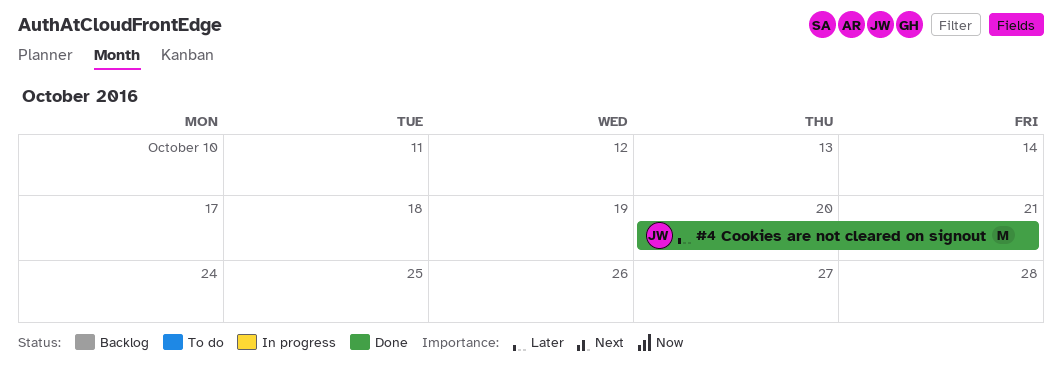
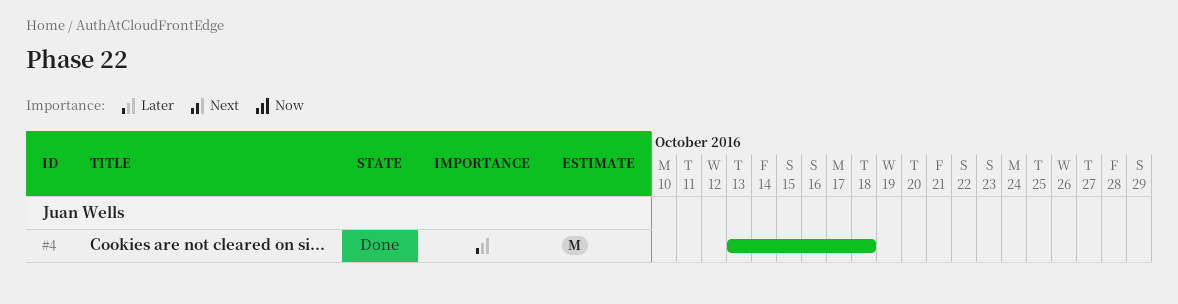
#4, start: Oct 20 -> Oct 13
#4, due: Oct 21 -> Oct 18

